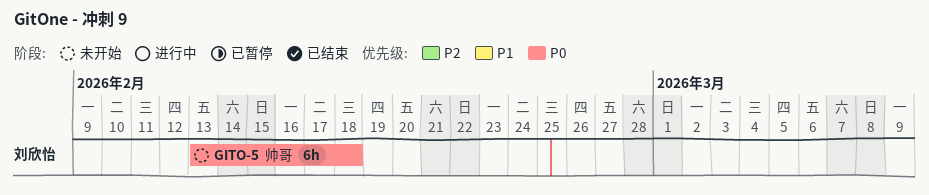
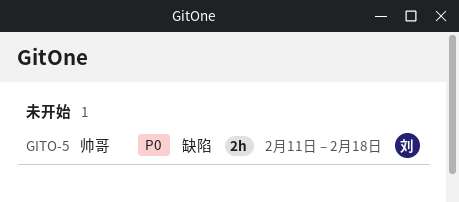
GITO-5, estimate: 6h -> 2h
GITO-5, start: Feb 13 -> Feb 11

